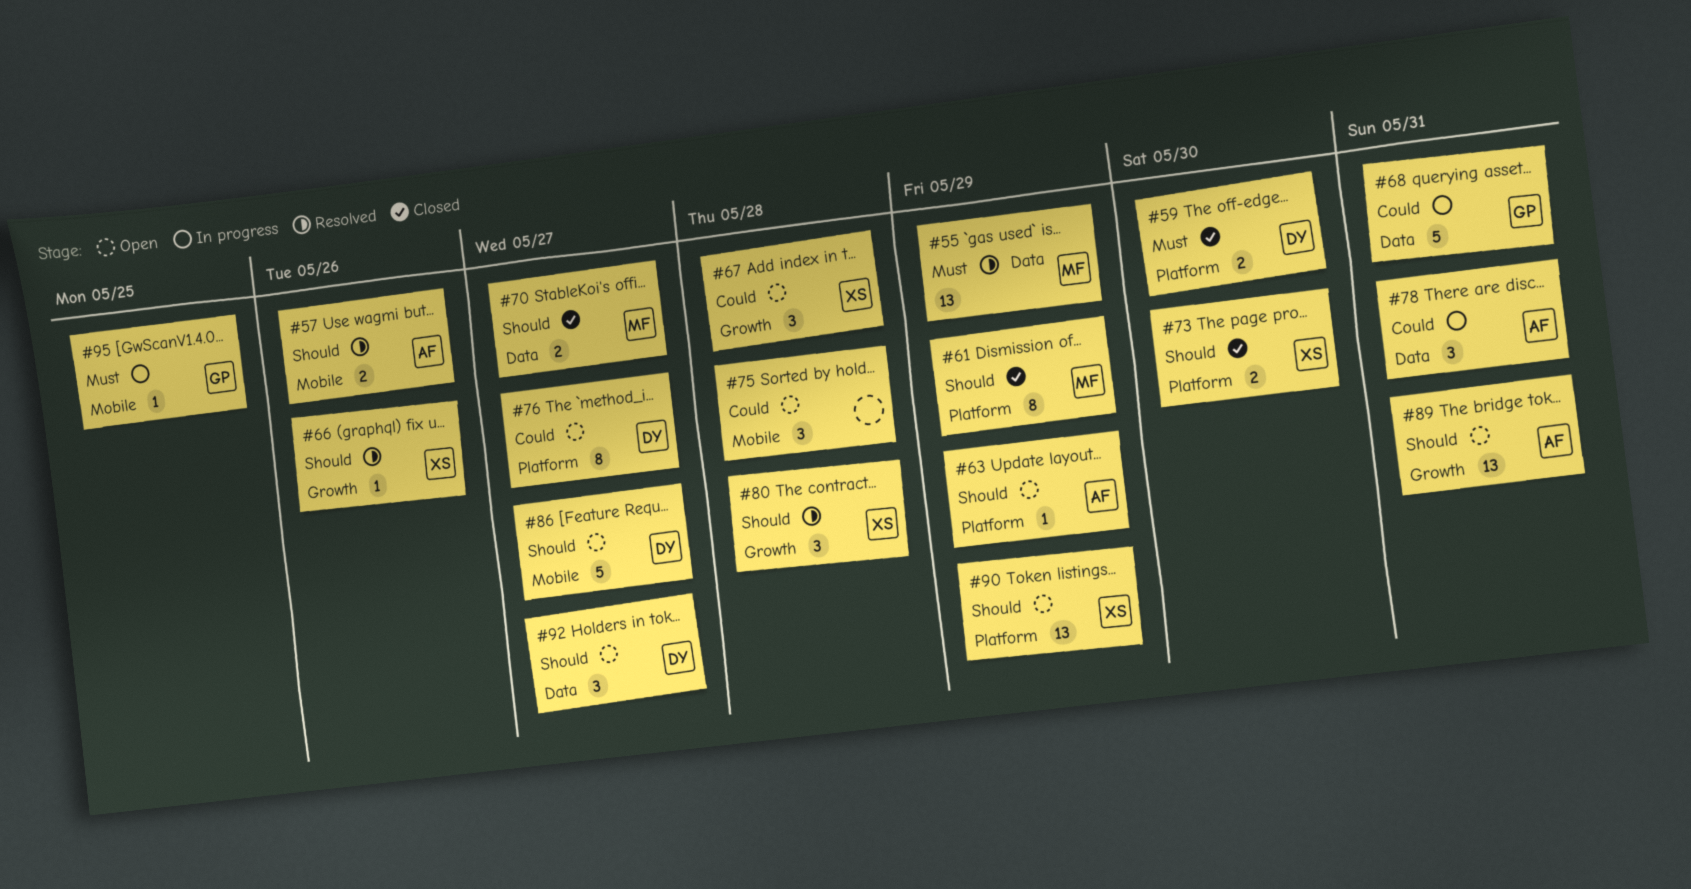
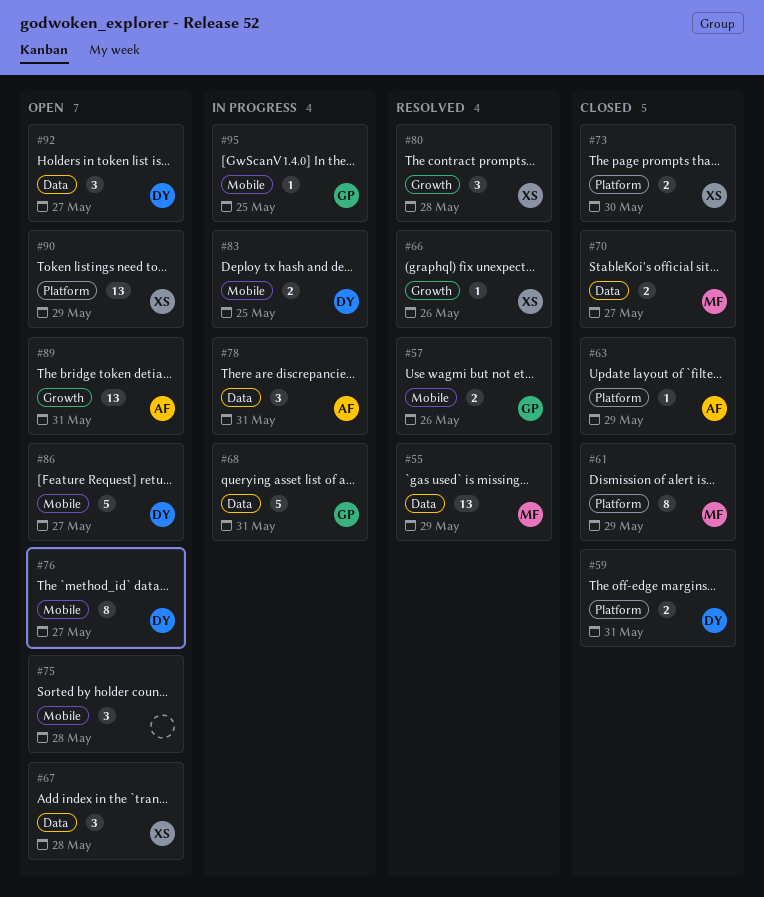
#57, owner: AF -> GP
#59, due: May 30 -> May 31
#63, status: Open -> Closed
#67, label: Growth -> Data
#76, label: Platform -> Mobile
#83: none -> present

